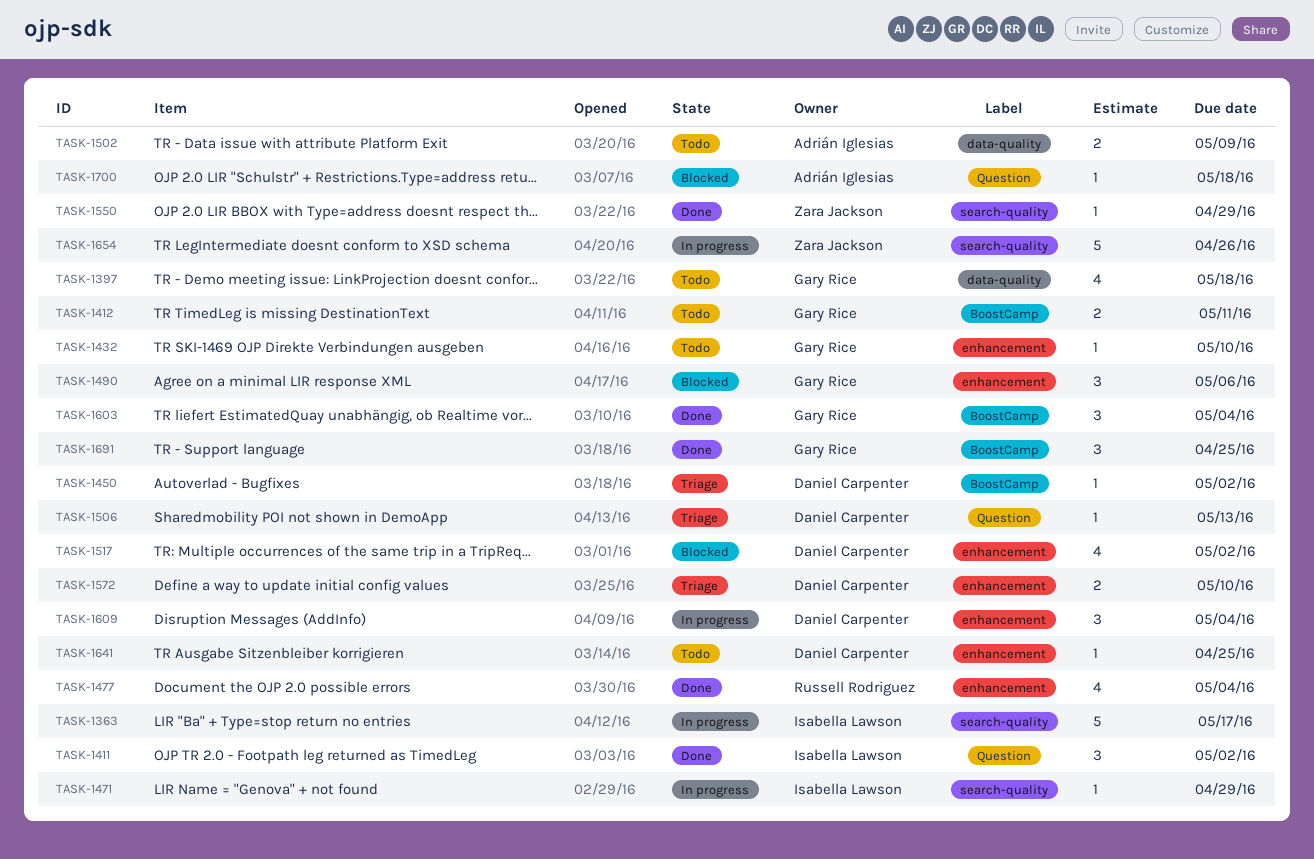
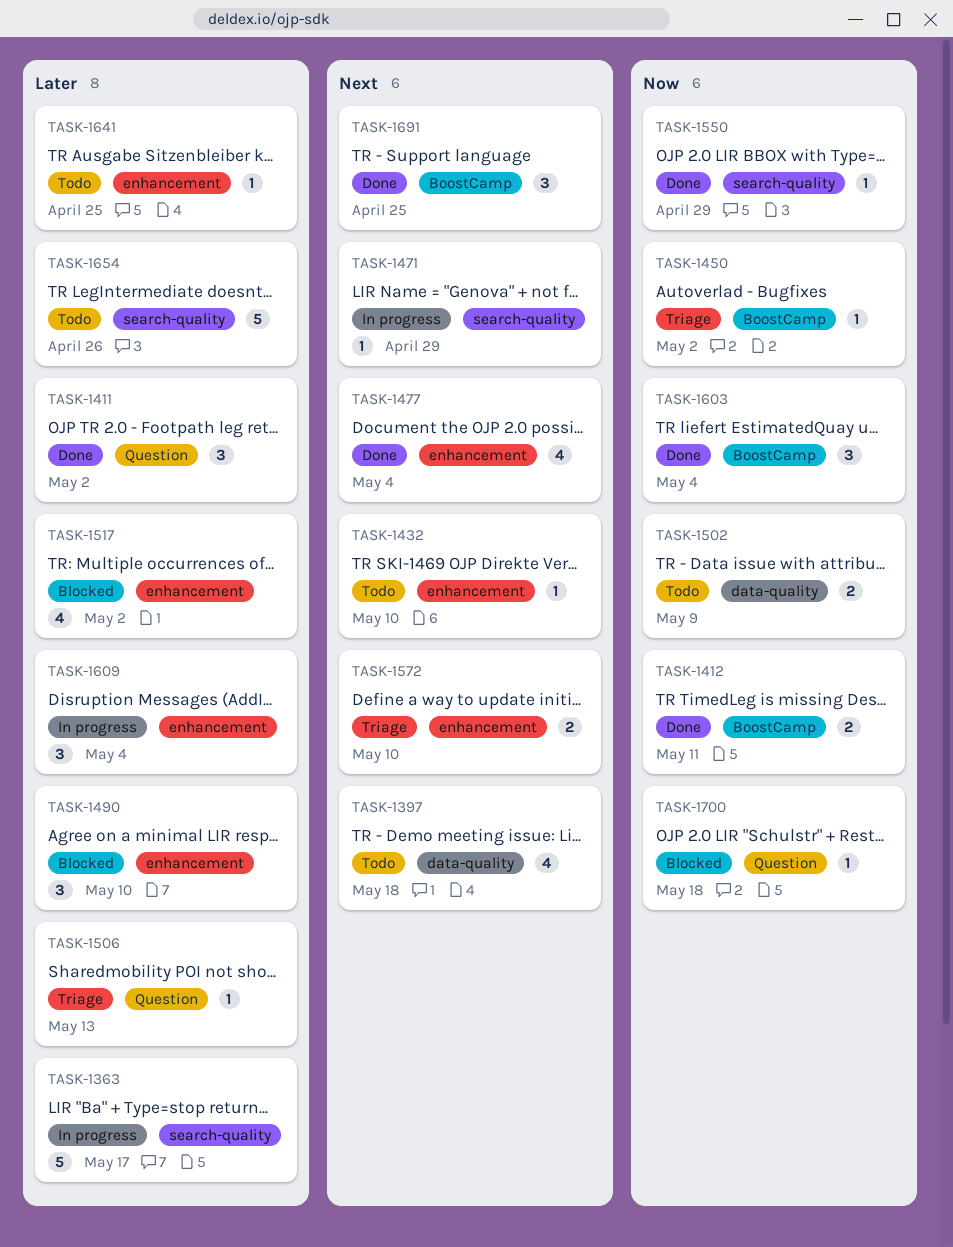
TASK-1412, status: Todo -> Done
TASK-1490, due: May 6 -> May 10
TASK-1654, status: In progress -> Todo

